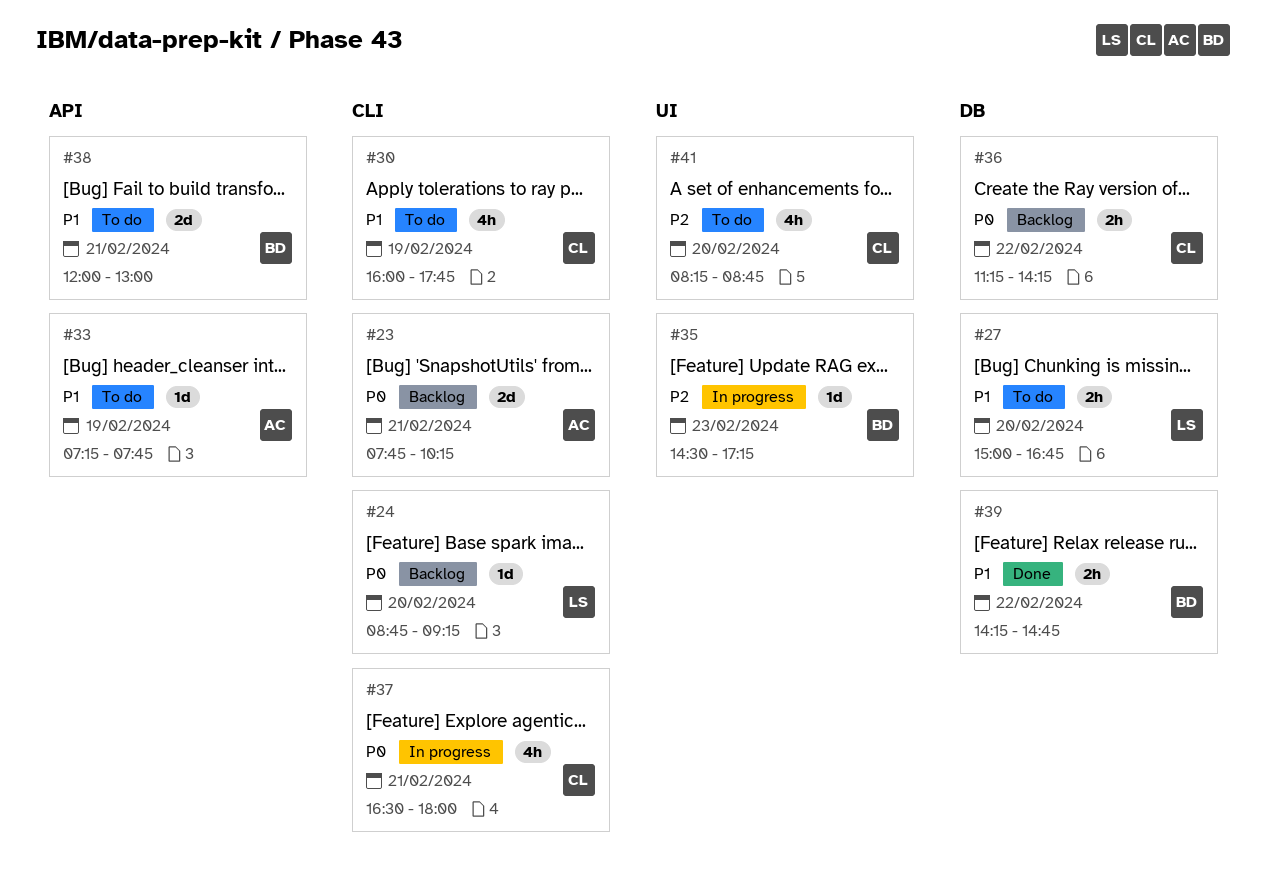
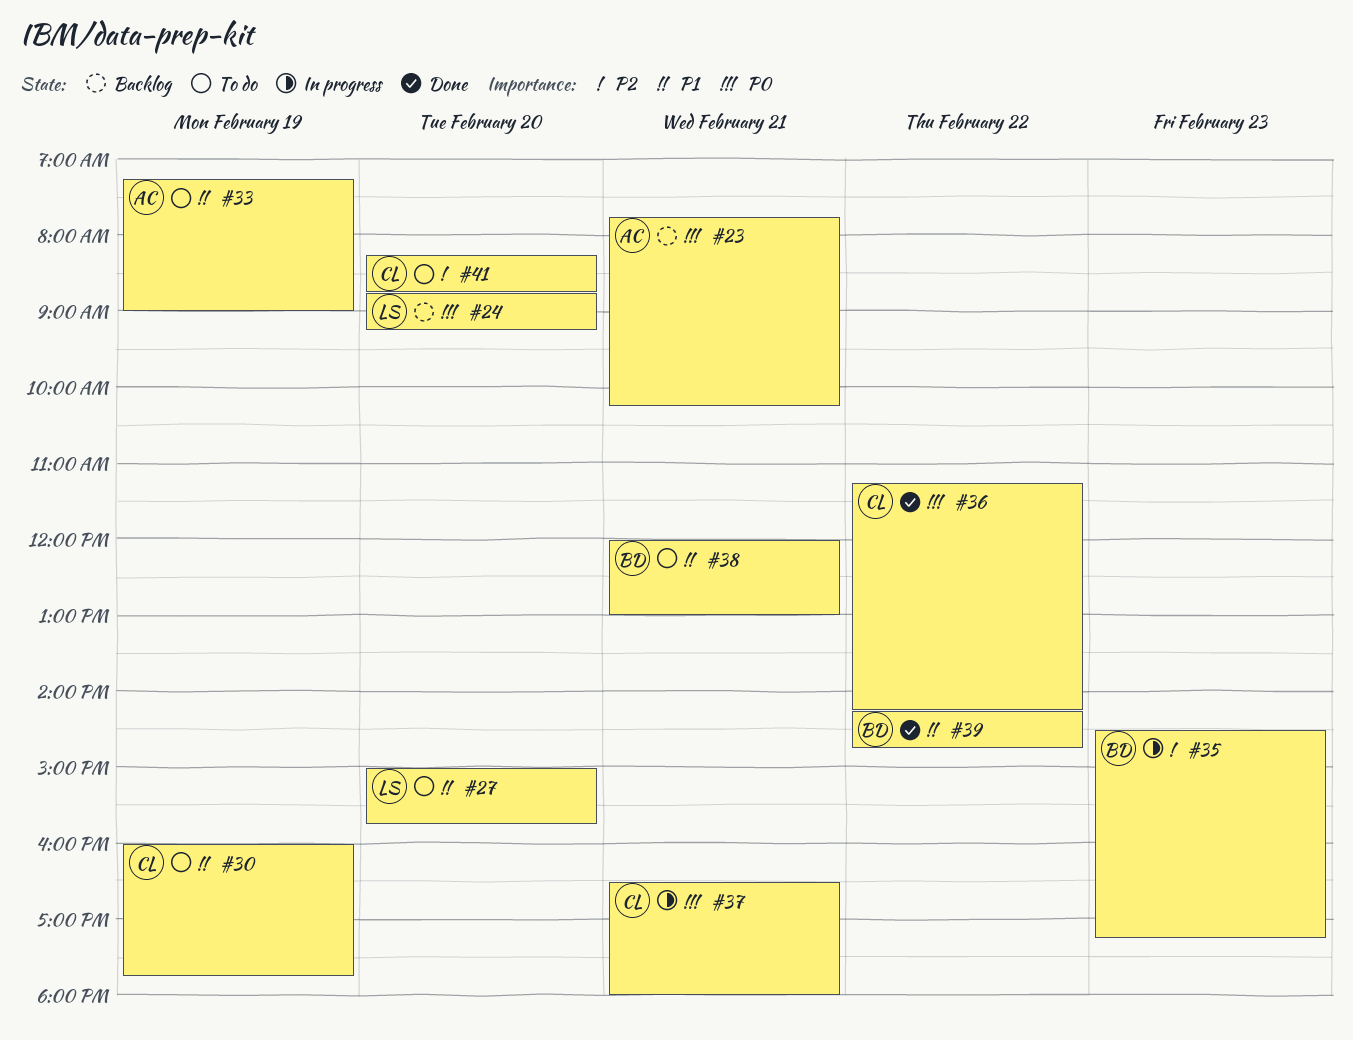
#27, ends: 16:45 -> 15:45
#33, ends: 07:45 -> 09:00
#36, status: Backlog -> Done

